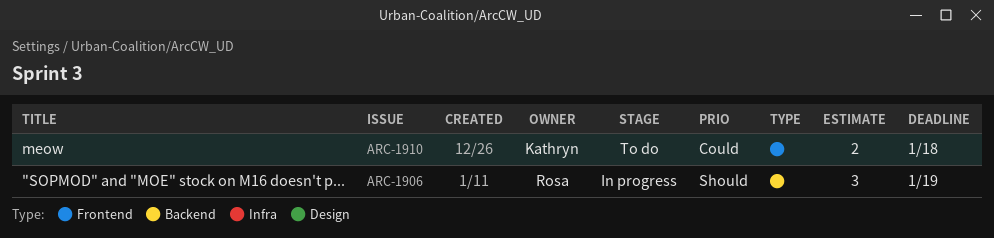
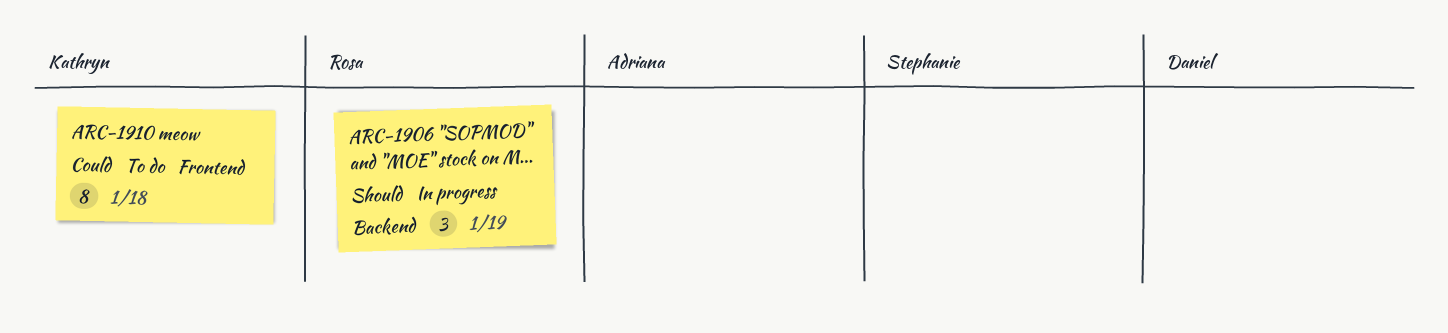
ARC-1910, estimate: 2 -> 8

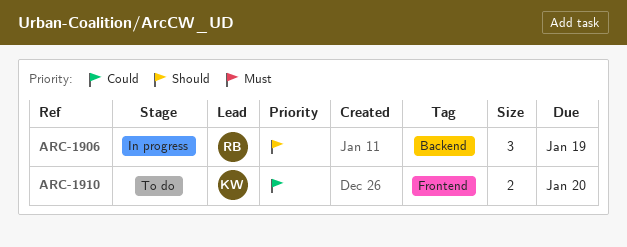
ARC-1910, estimate: 8 -> 2
ARC-1910, due: Jan 18 -> Jan 20

